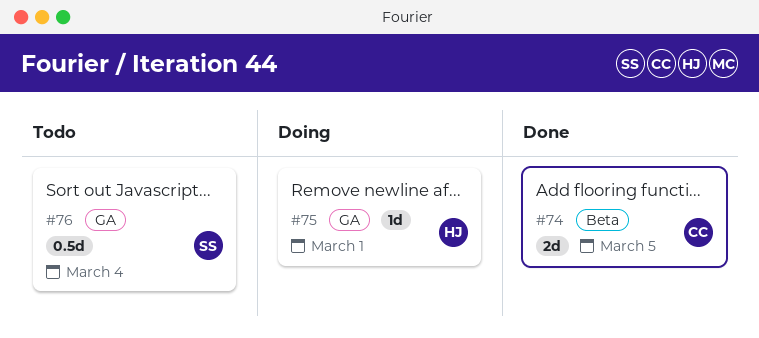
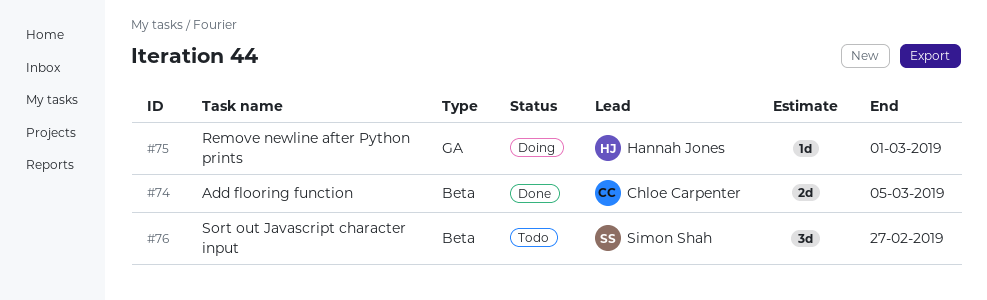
#76, label: GA -> Beta
#76, estimate: 0.5d -> 3d
#76, due: Mar 4 -> Feb 27

